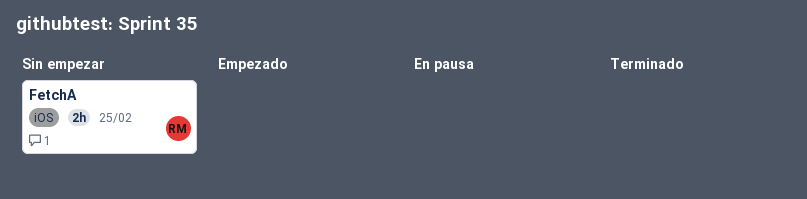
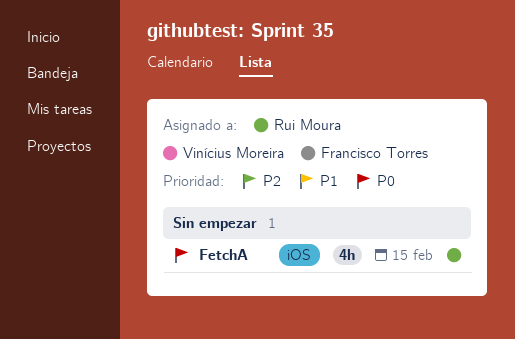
FetchA, estimate: 2h -> 4h
FetchA, due: Feb 25 -> Feb 15

